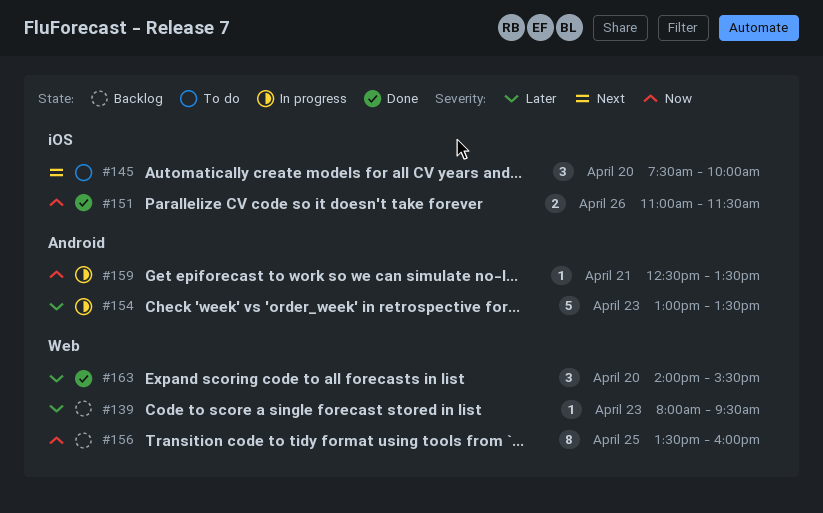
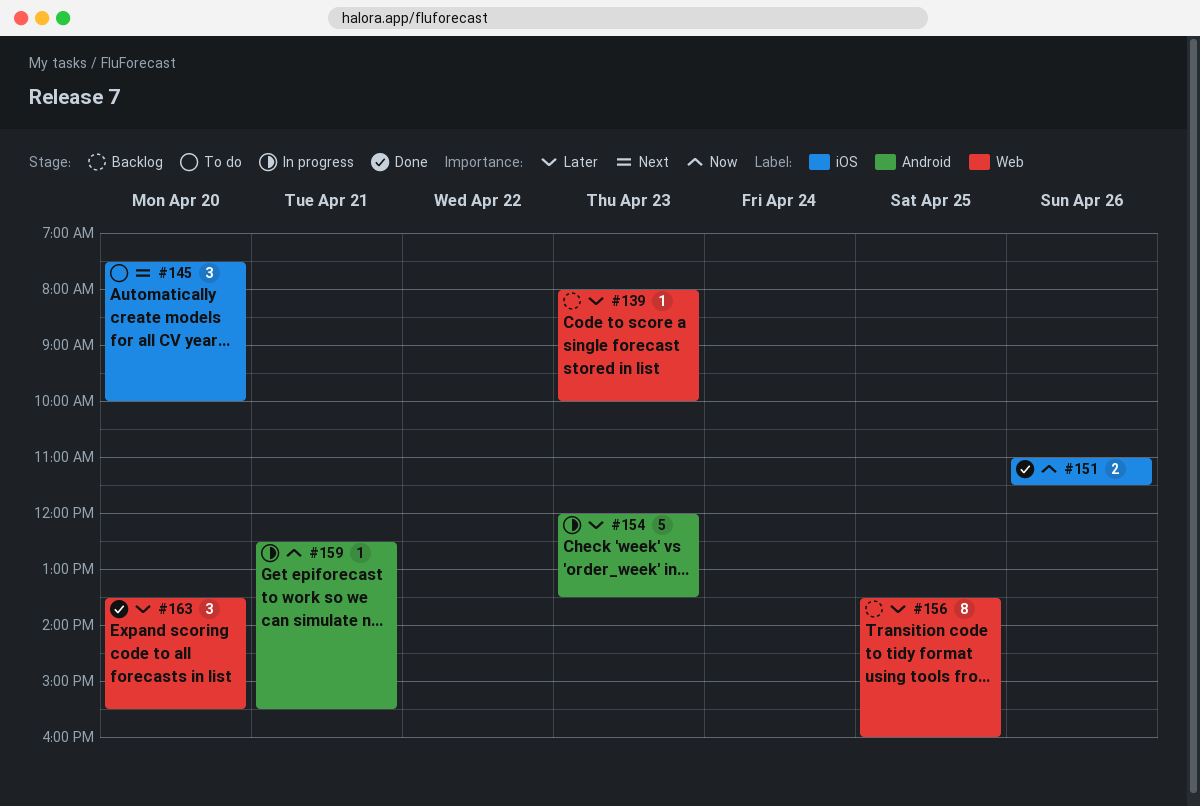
#139, ends: 09:30 -> 10:00
#154, begins: 13:00 -> 12:00
#156, priority: Now -> Later
#159, ends: 13:30 -> 15:30
#163, begins: 14:00 -> 13:30

